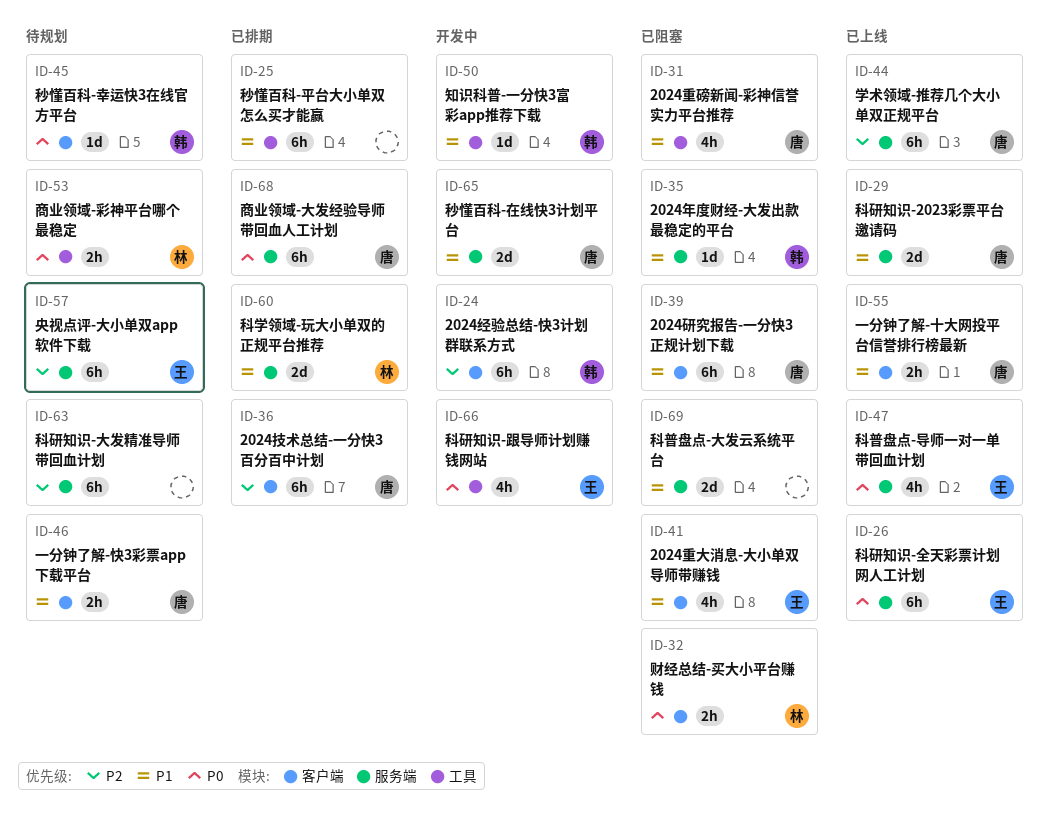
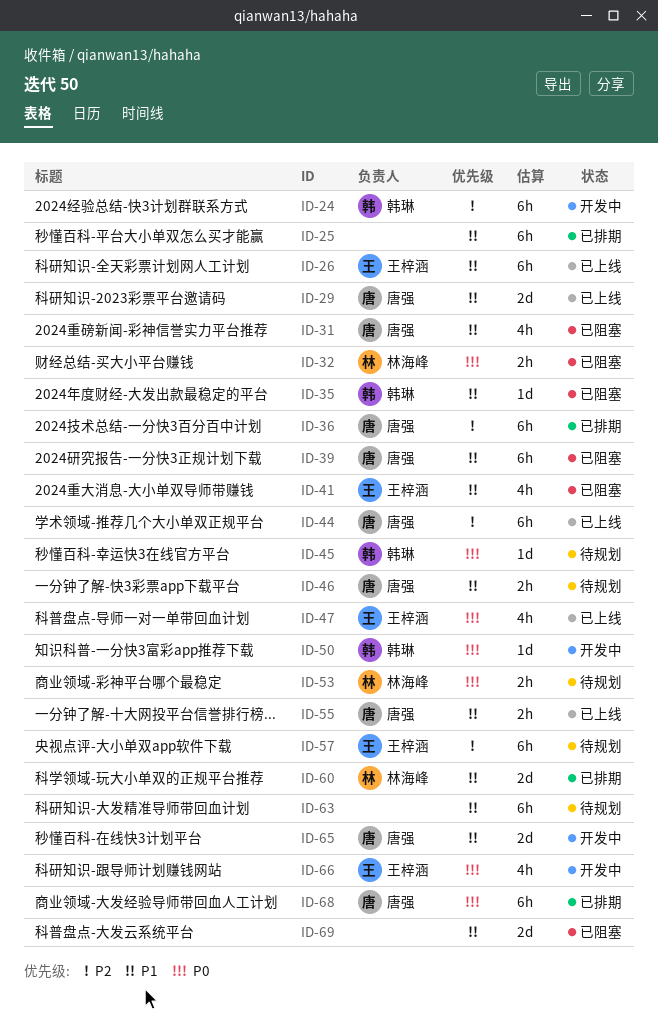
ID-26, priority: P0 -> P1
ID-50, priority: P1 -> P0
ID-63, priority: P2 -> P1

